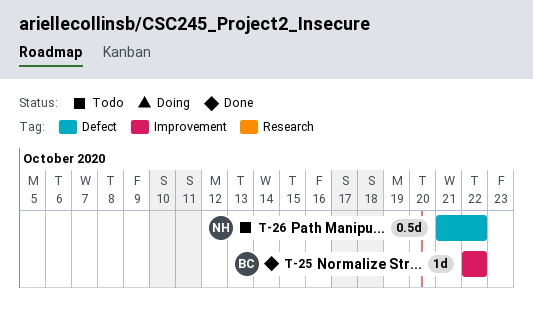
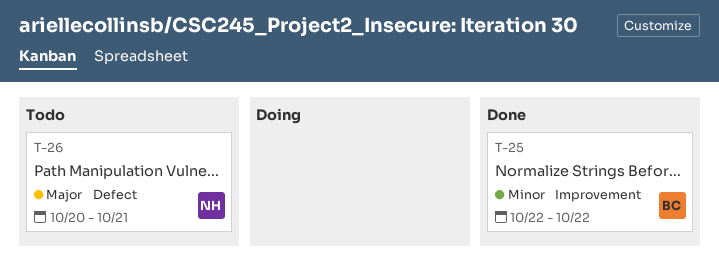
T-26, start: Oct 21 -> Oct 20
T-26, due: Oct 22 -> Oct 21

